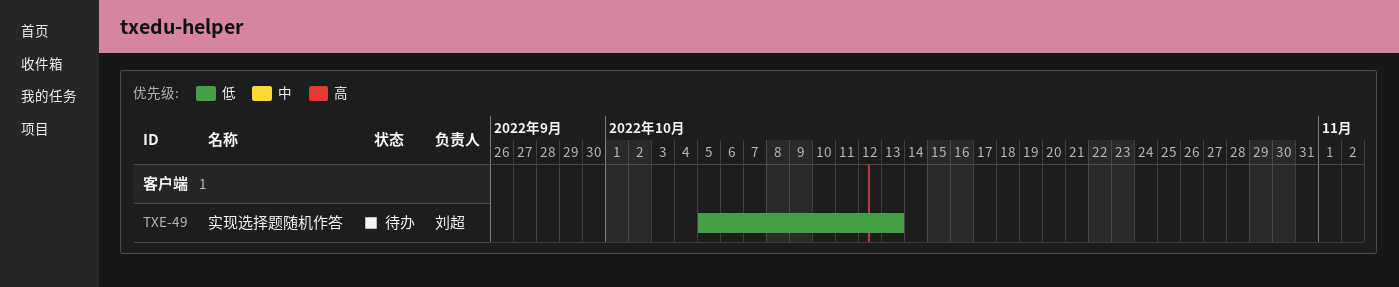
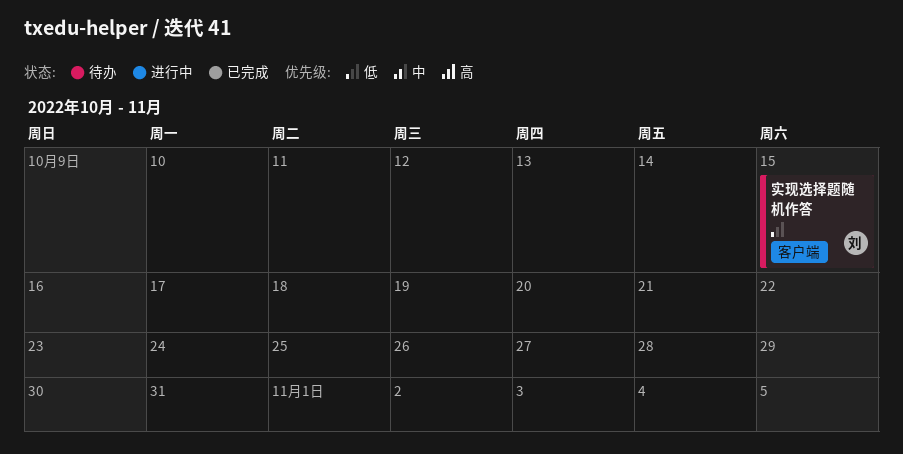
实现选择题随机作答, due: Oct 13 -> Oct 15

